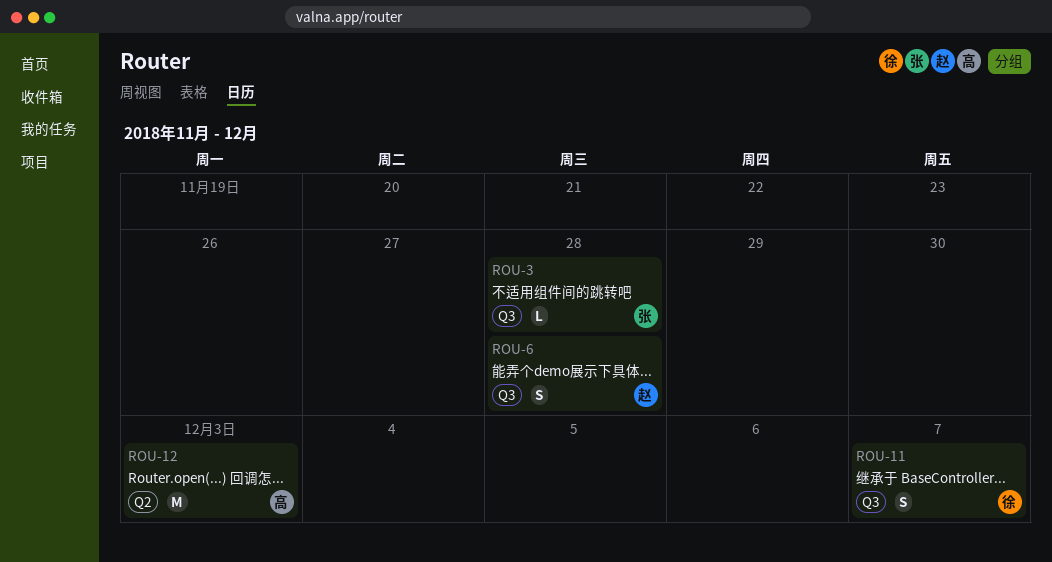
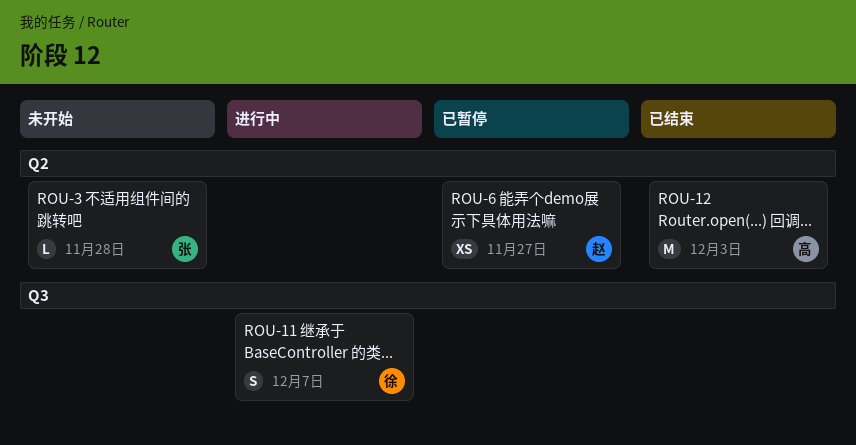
ROU-3, label: Q3 -> Q2
ROU-6, label: Q3 -> Q2
ROU-6, estimate: S -> XS
ROU-6, due: Nov 28 -> Nov 27

